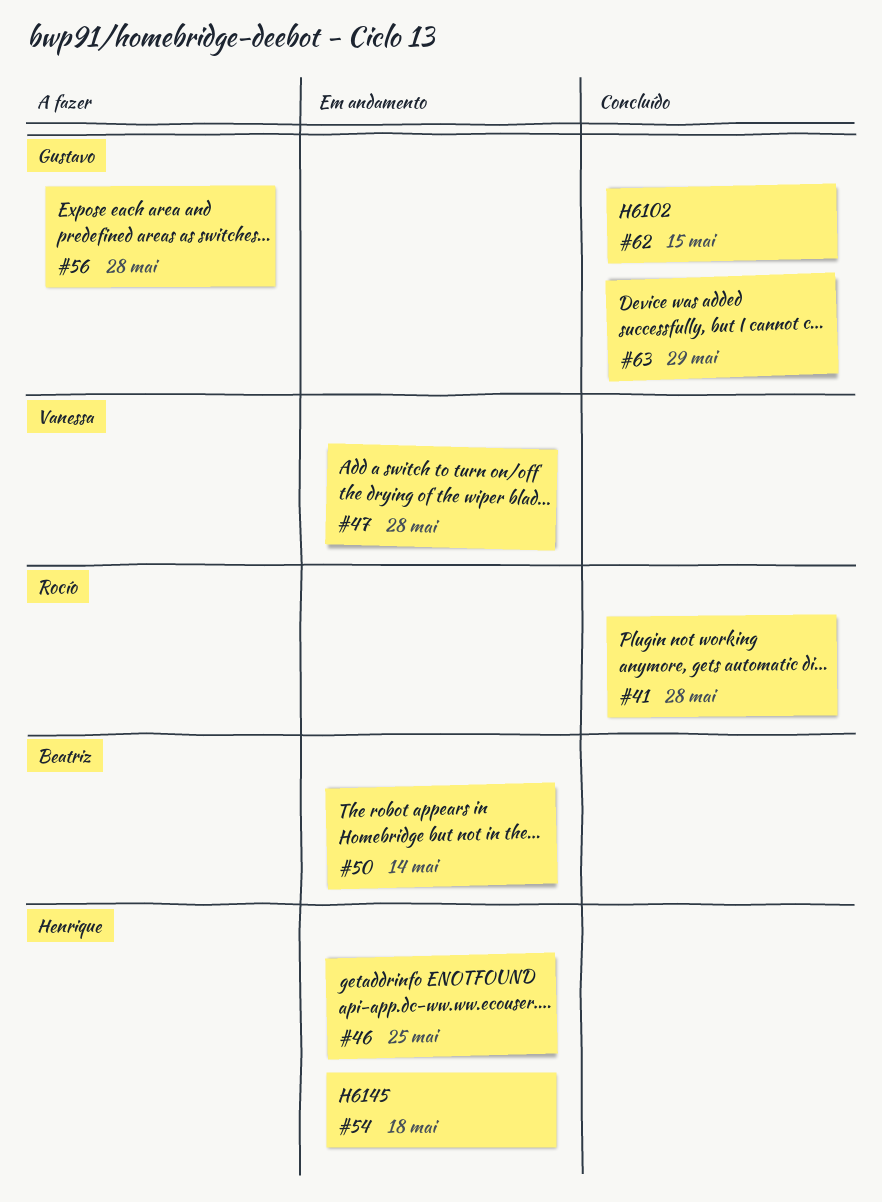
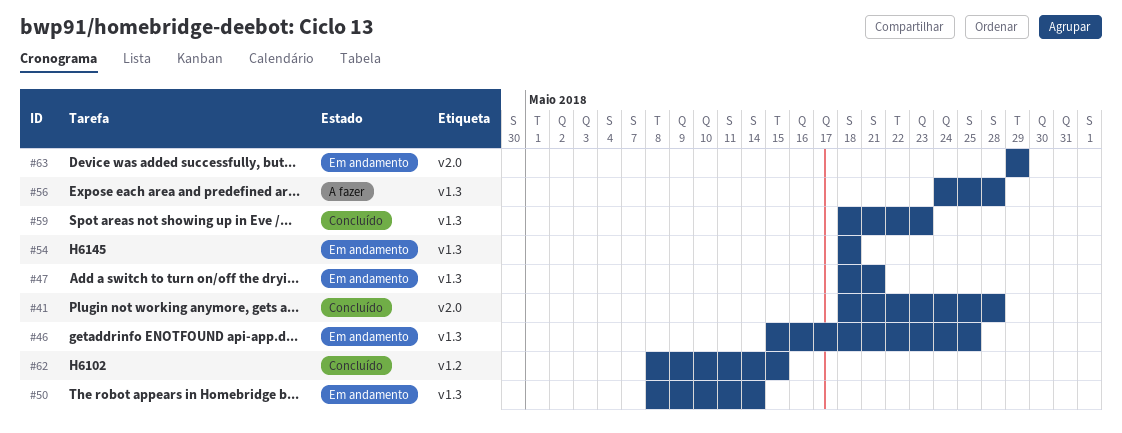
#47, due: May 28 -> May 21
#59: none -> present
#63, status: Concluído -> Em andamento

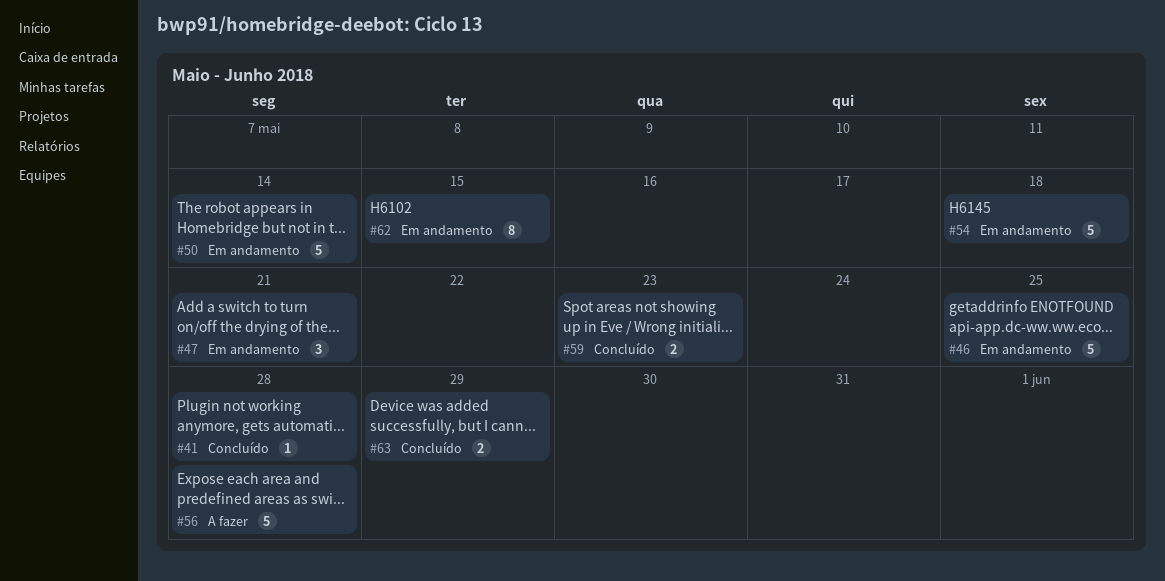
#62, status: Concluído -> Em andamento
#63, status: Em andamento -> Concluído

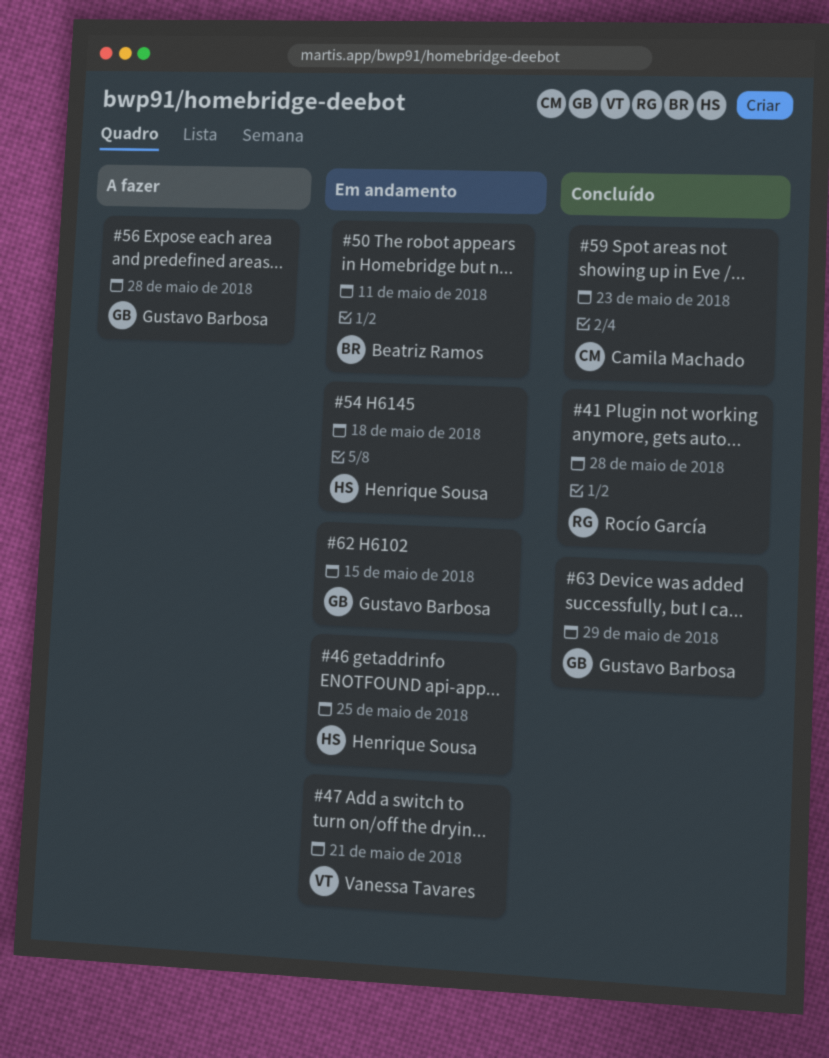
#50, due: May 14 -> May 11

